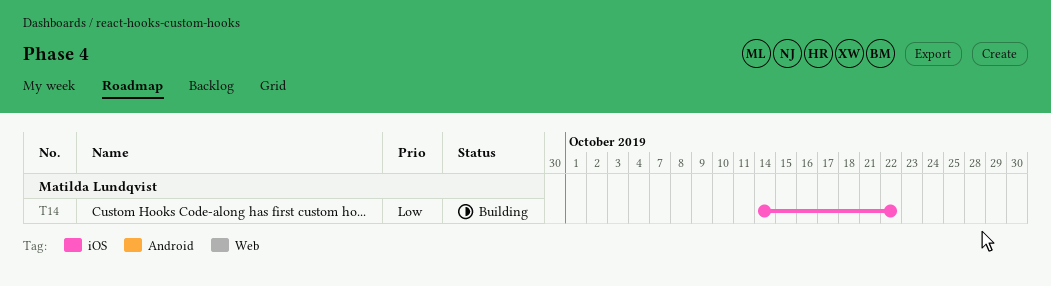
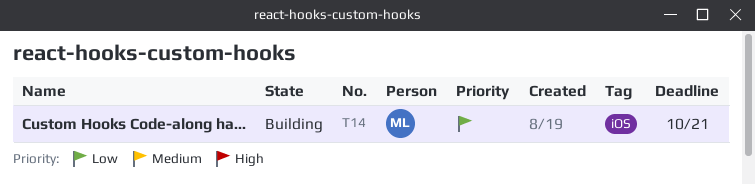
T14, due: Oct 22 -> Oct 21

